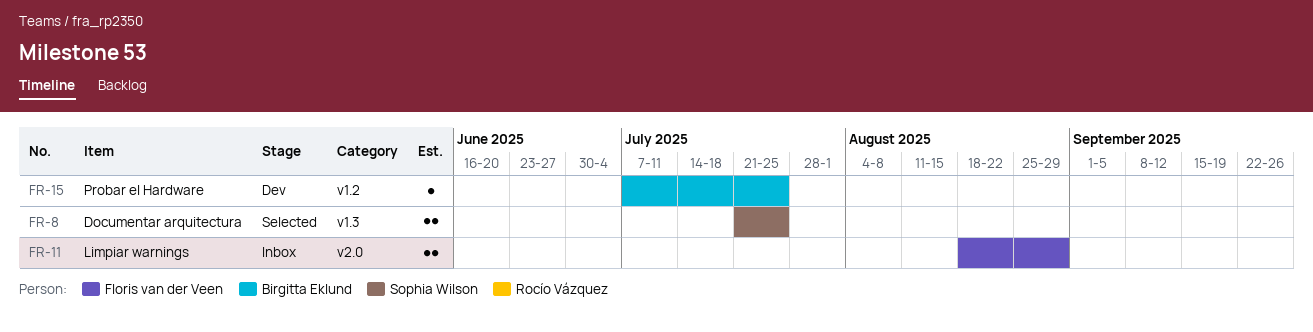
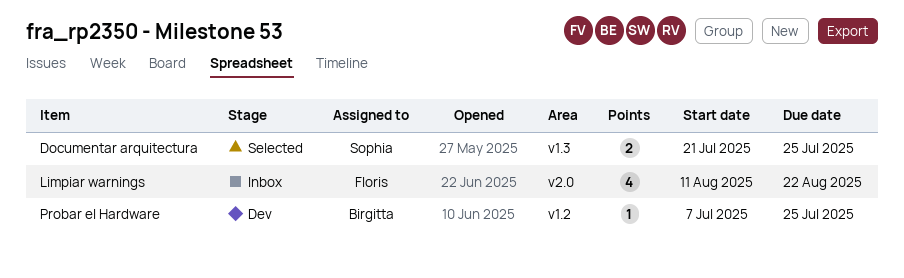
Limpiar warnings, estimate: 2 -> 4
Limpiar warnings, start: Aug 18 -> Aug 11
Limpiar warnings, due: Aug 29 -> Aug 22

